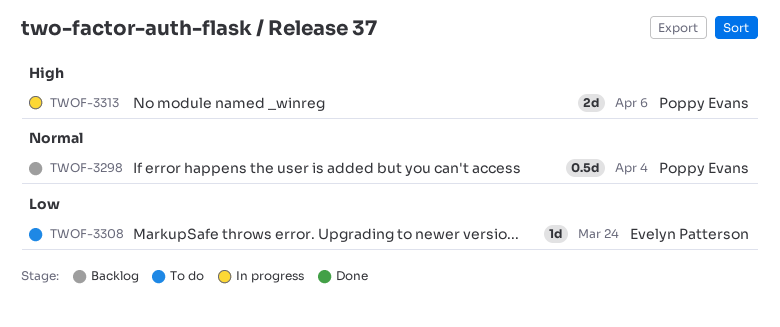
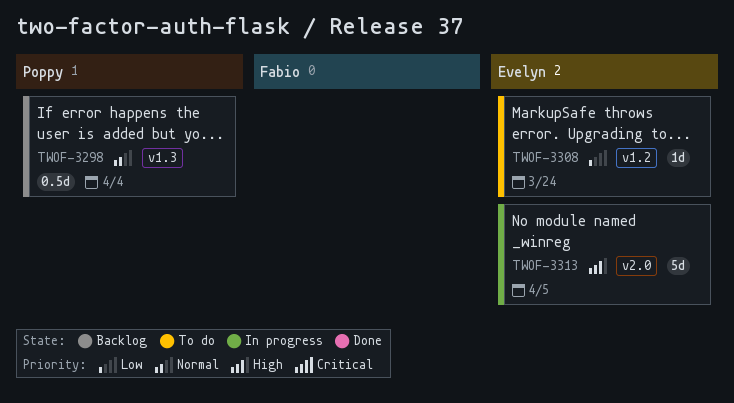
TWOF-3313, owner: Poppy Evans -> Evelyn Patterson
TWOF-3313, estimate: 2d -> 5d
TWOF-3313, due: Apr 6 -> Apr 5

